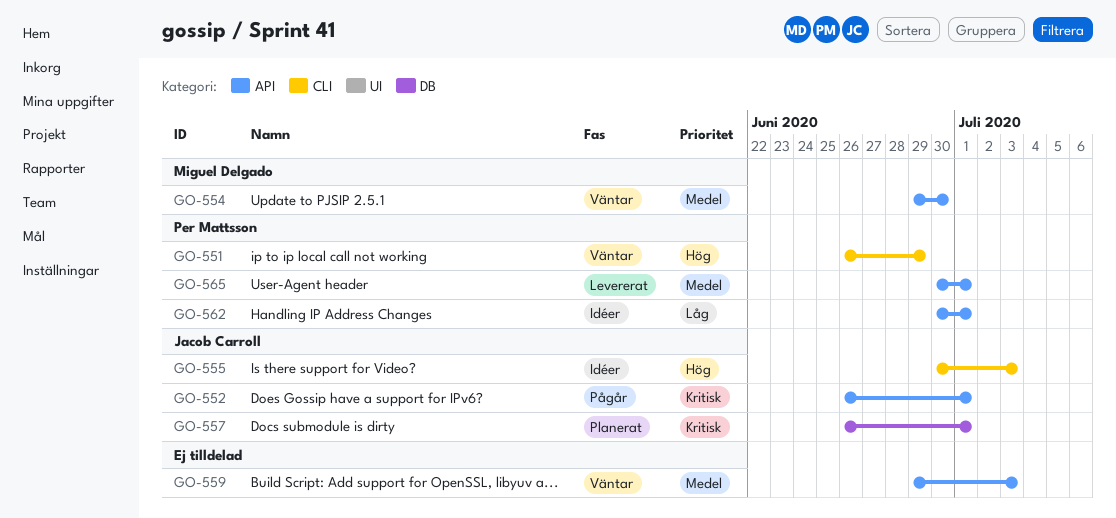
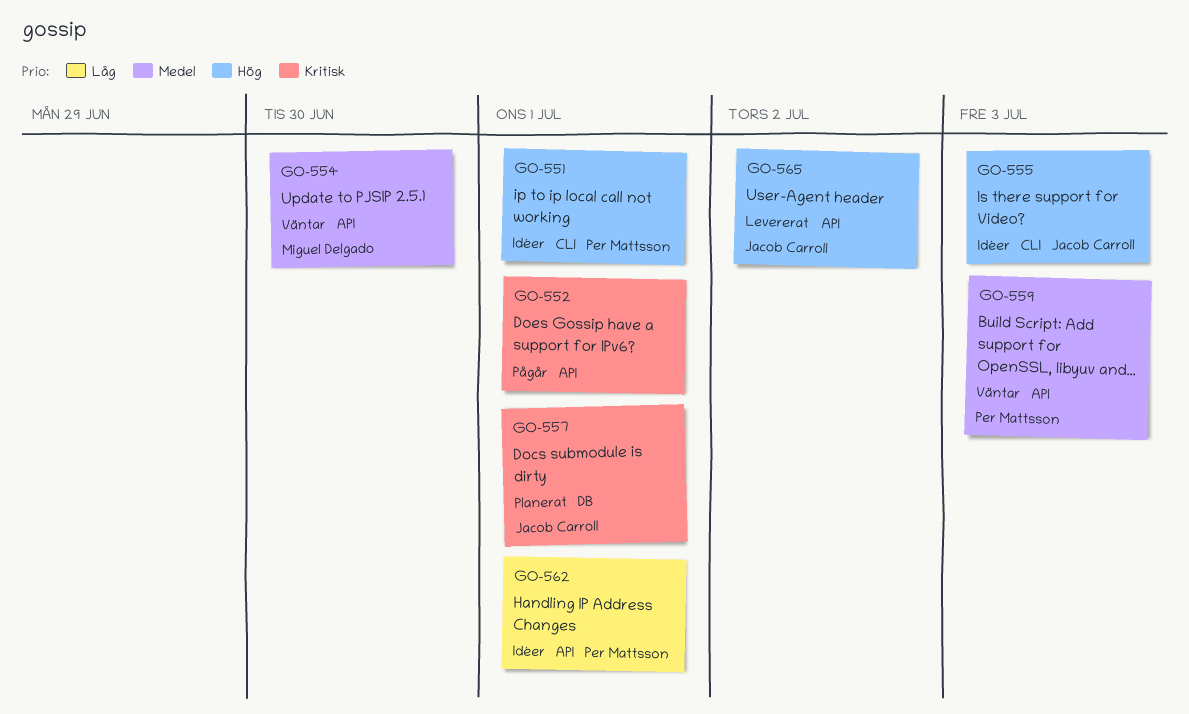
GO-551, status: Väntar -> Idéer
GO-551, due: Jun 29 -> Jul 1
GO-552, owner: Jacob Carroll -> none
GO-559, owner: none -> Per Mattsson
GO-565, owner: Per Mattsson -> Jacob Carroll
GO-565, priority: Medel -> Hög
GO-565, due: Jul 1 -> Jul 2

